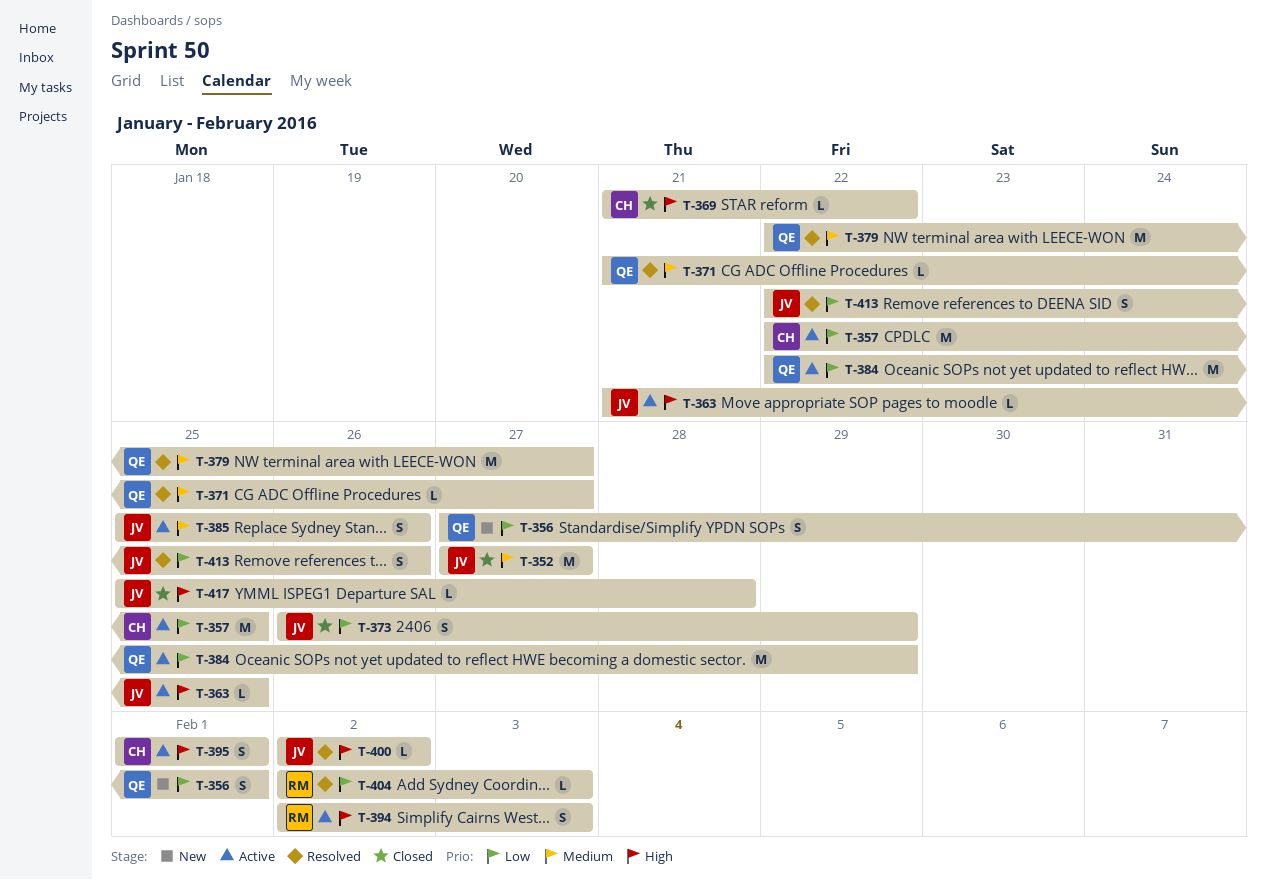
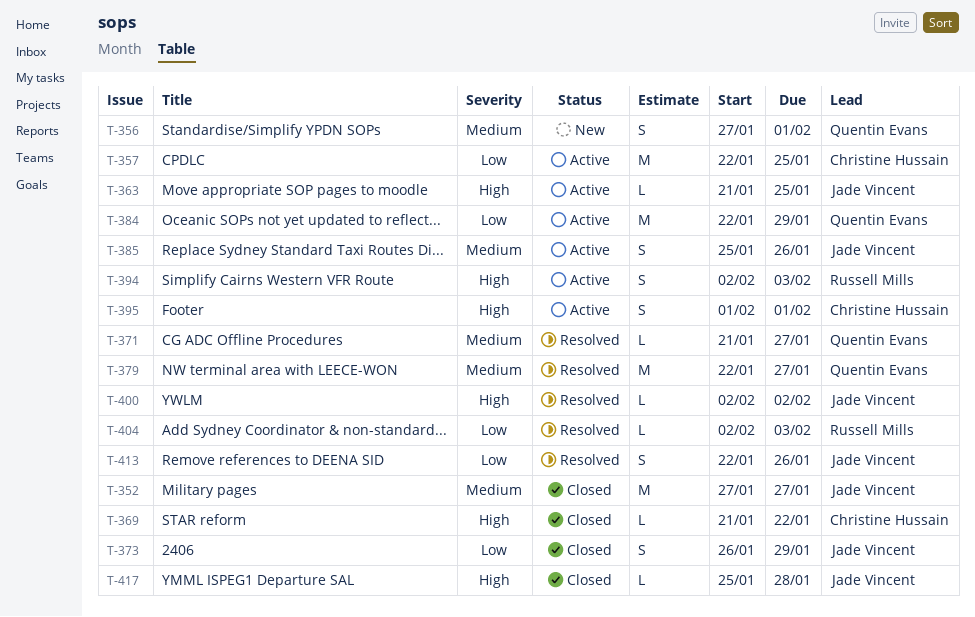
T-356, priority: Low -> Medium

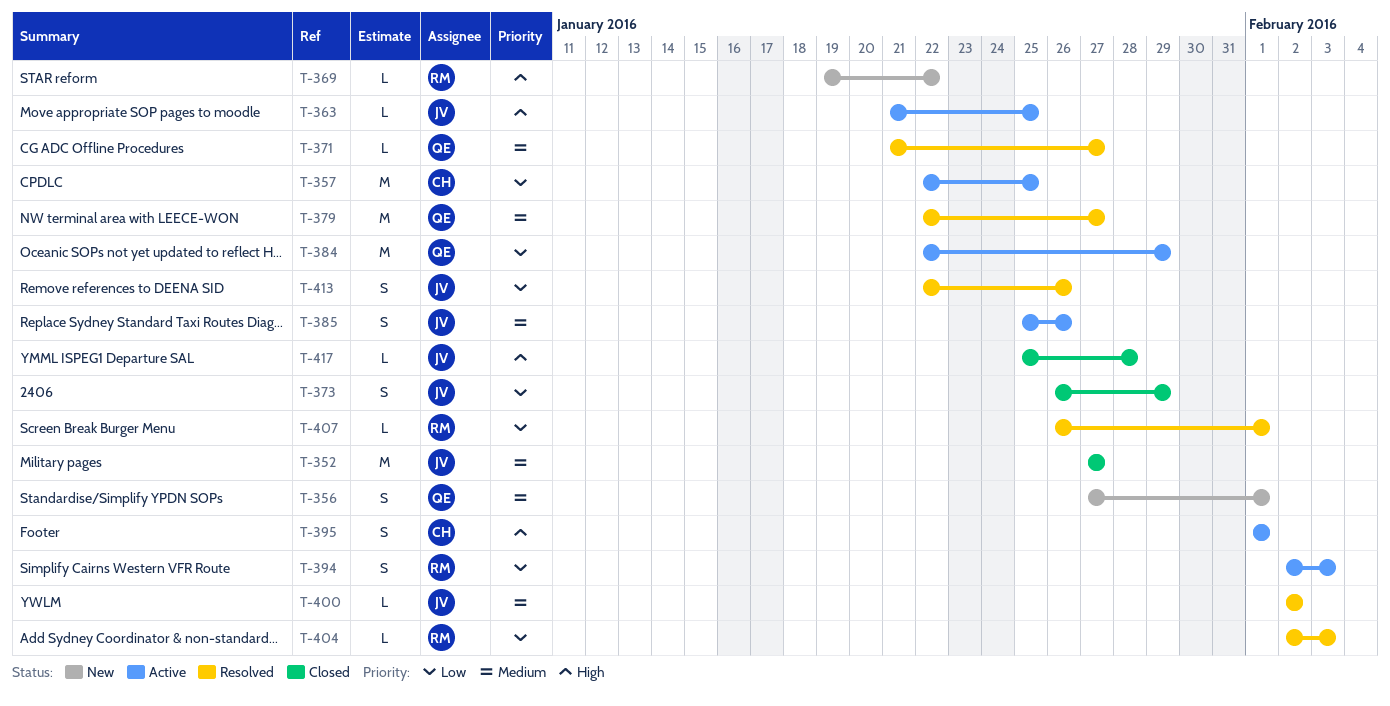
T-369, status: Closed -> New
T-369, owner: Christine Hussain -> Russell Mills
T-369, start: Jan 21 -> Jan 19
T-394, priority: High -> Low
T-400, priority: High -> Medium
T-407: none -> present

